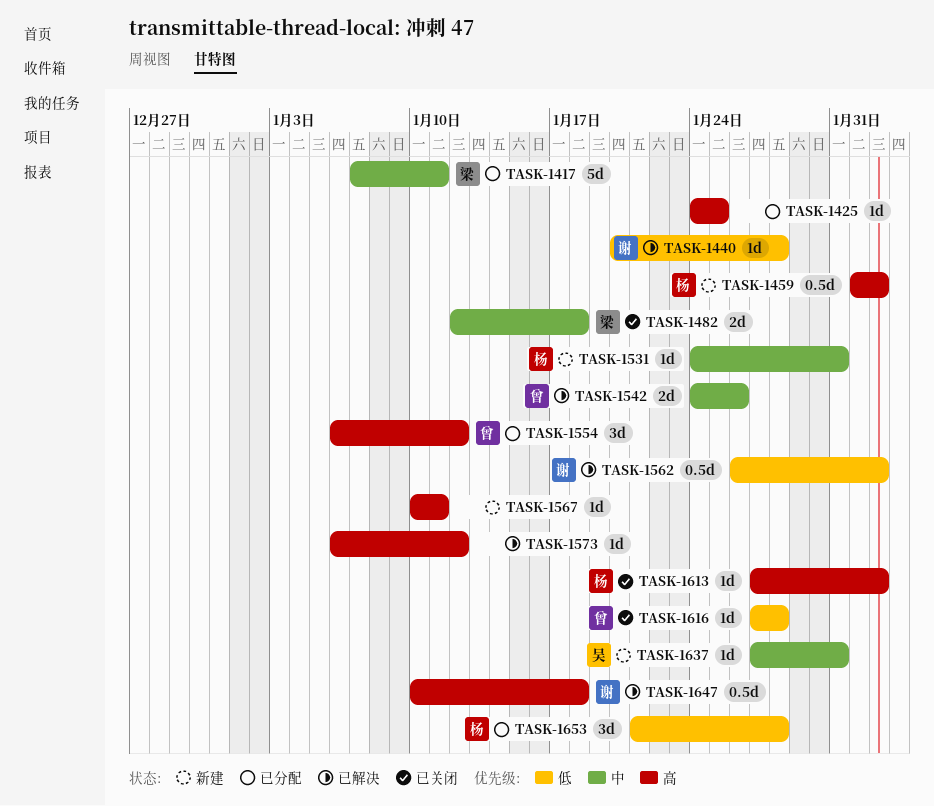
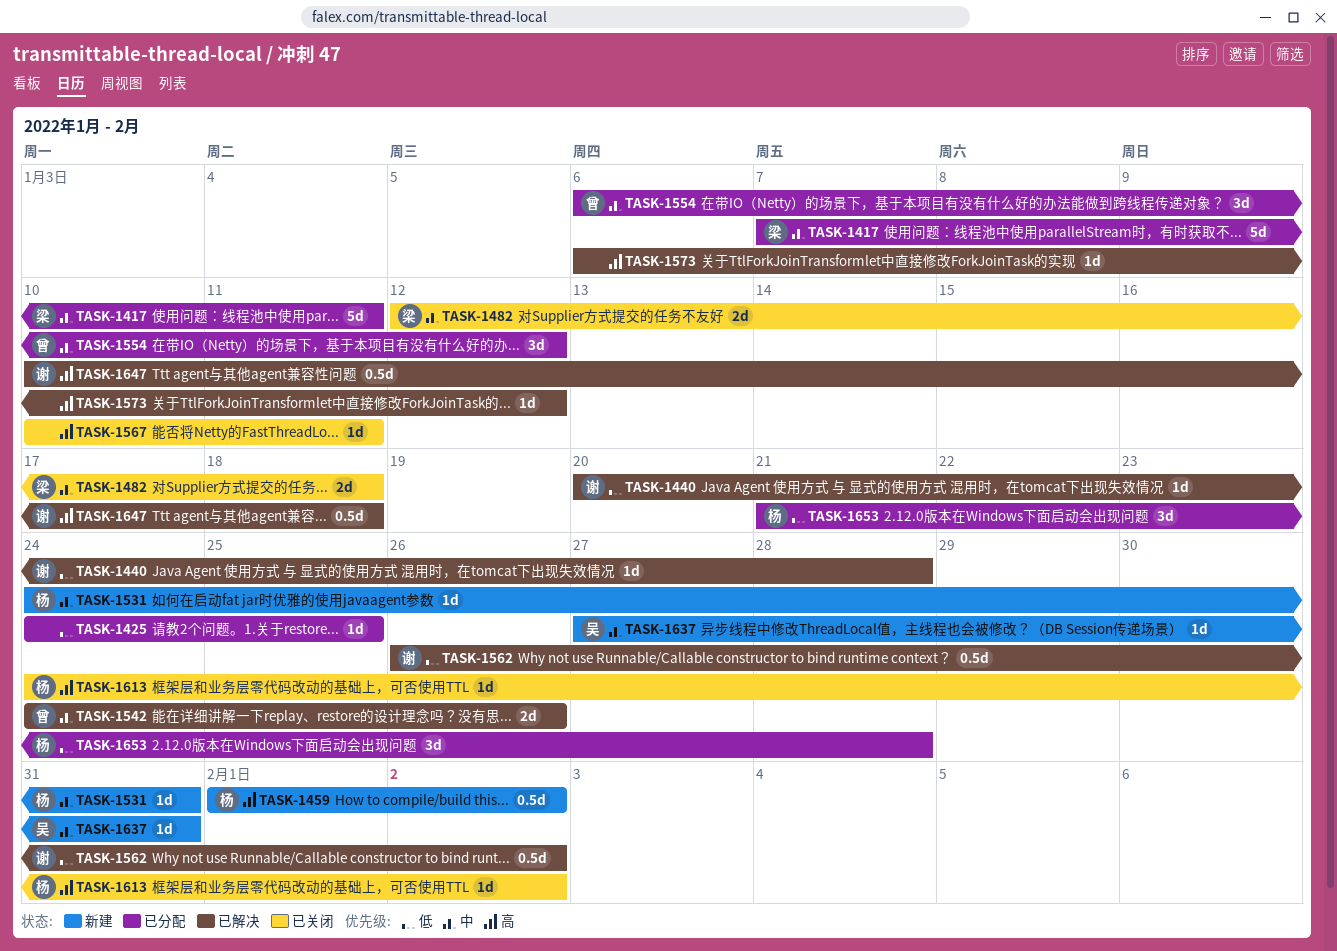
TASK-1425, priority: 高 -> 低
TASK-1554, priority: 高 -> 中
TASK-1567, status: 新建 -> 已关闭
TASK-1613, start: Jan 27 -> Jan 24
TASK-1616: present -> none

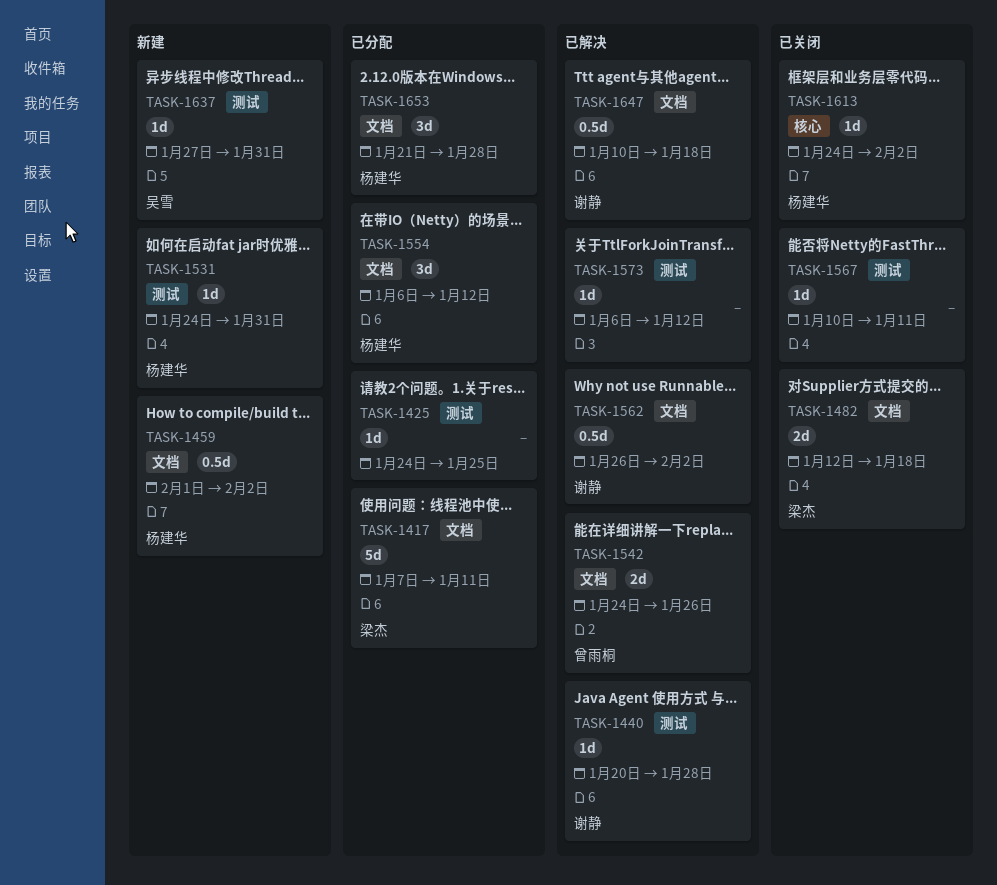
TASK-1554, owner: 曾雨桐 -> 杨建华

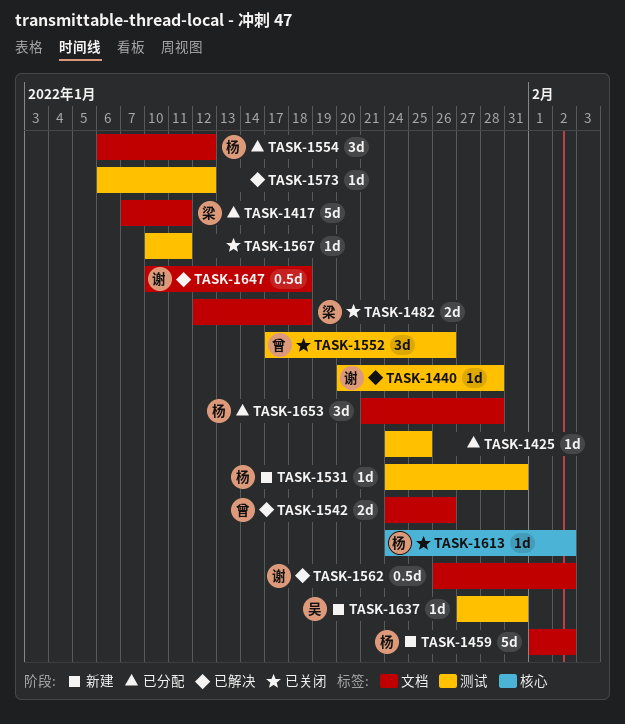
TASK-1459, estimate: 0.5d -> 5d
TASK-1552: none -> present

